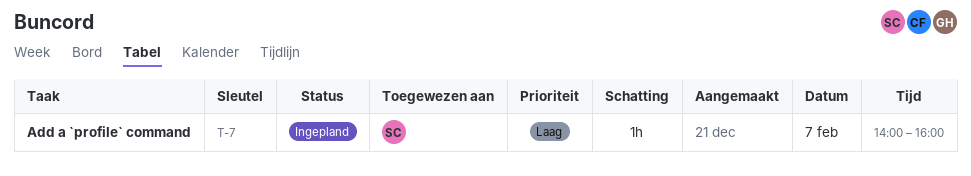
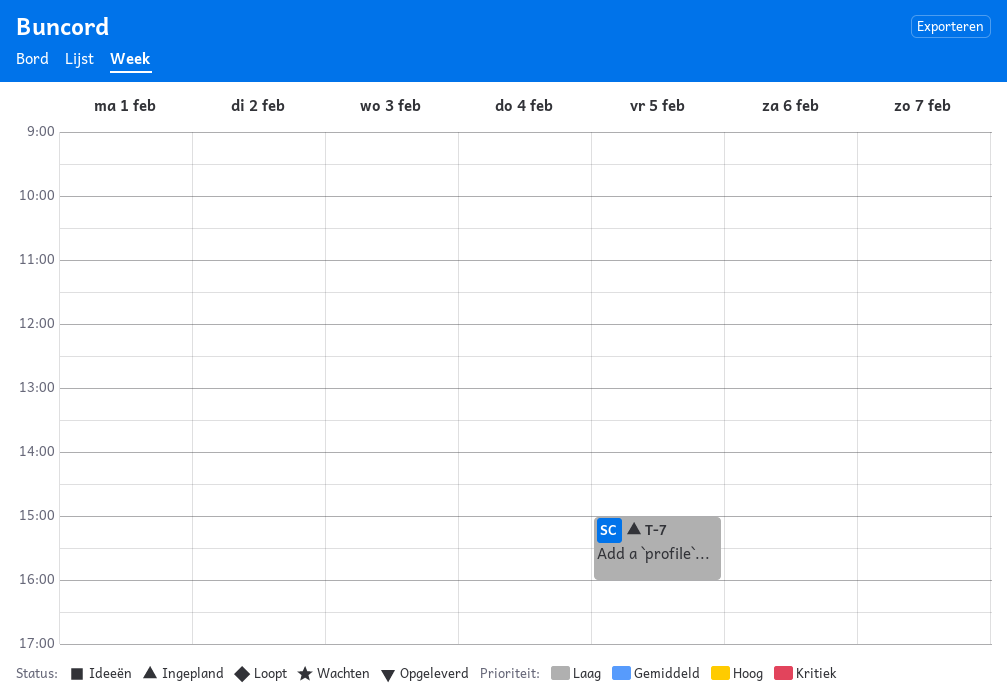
T-7, day: Feb 7 -> Feb 5
T-7, begins: 14:00 -> 15:00

